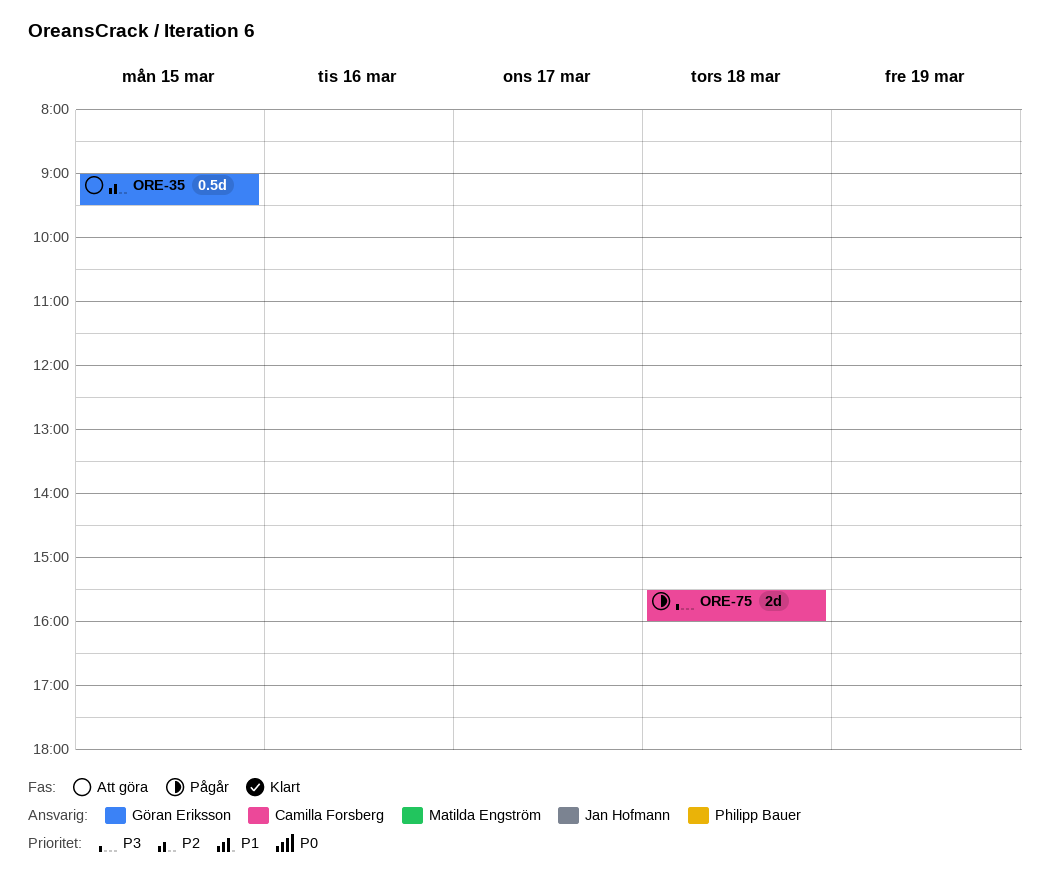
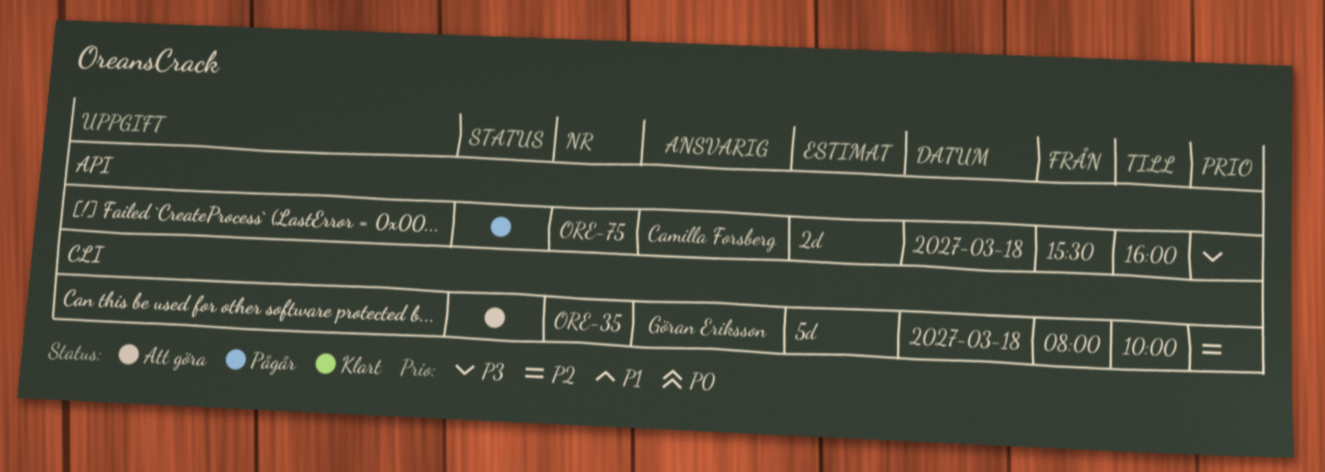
ORE-35, estimate: 0.5d -> 5d
ORE-35, day: Mar 15 -> Mar 18
ORE-35, begins: 09:00 -> 08:00
ORE-35, ends: 09:30 -> 10:00

